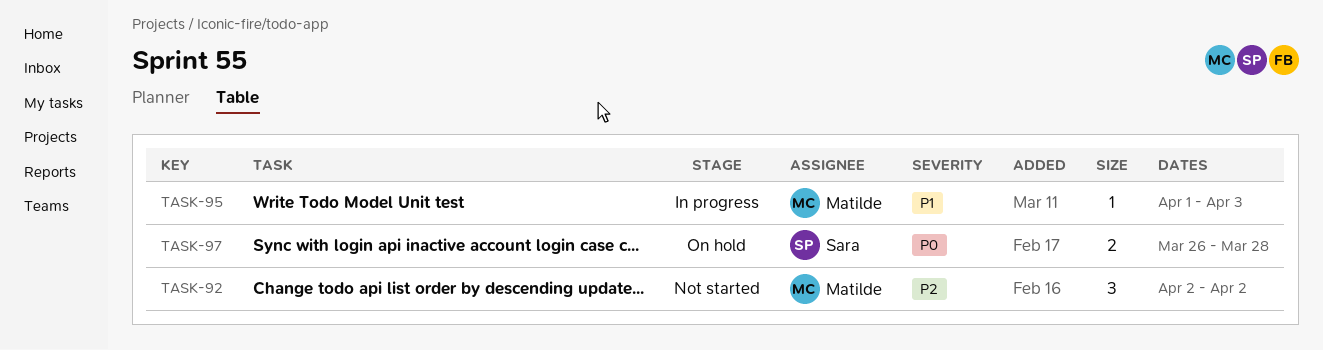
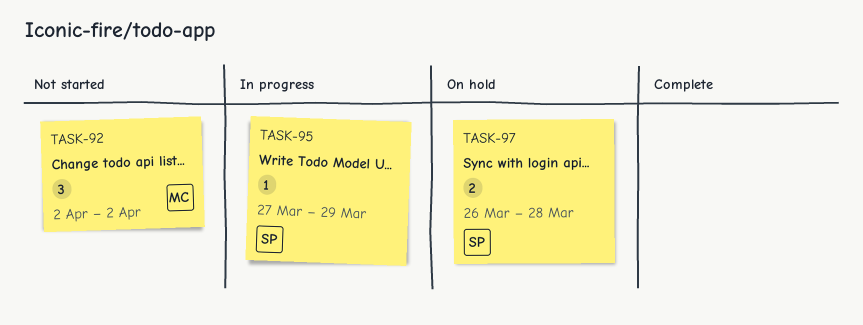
TASK-95, owner: Matilde -> Sara
TASK-95, start: Apr 1 -> Mar 27
TASK-95, due: Apr 3 -> Mar 29

